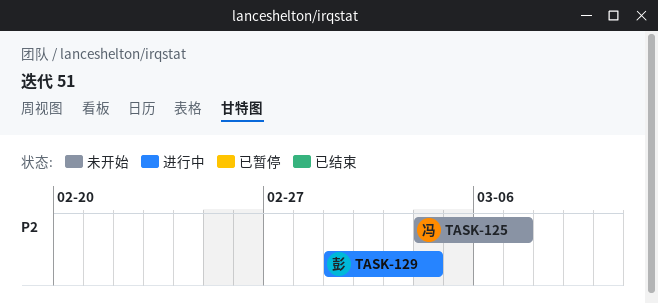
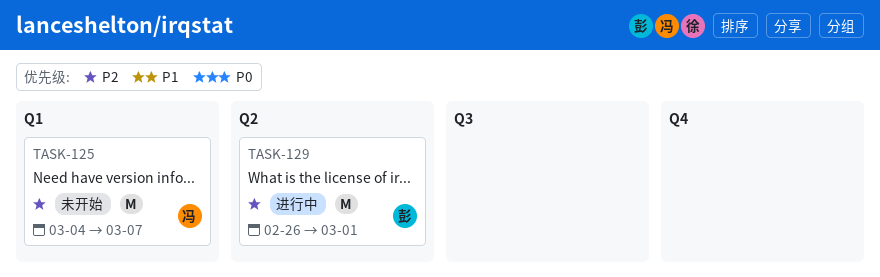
TASK-129, start: Mar 1 -> Feb 26
TASK-129, due: Mar 4 -> Mar 1

